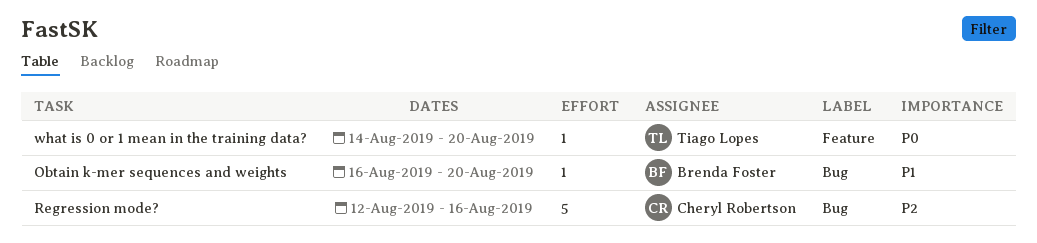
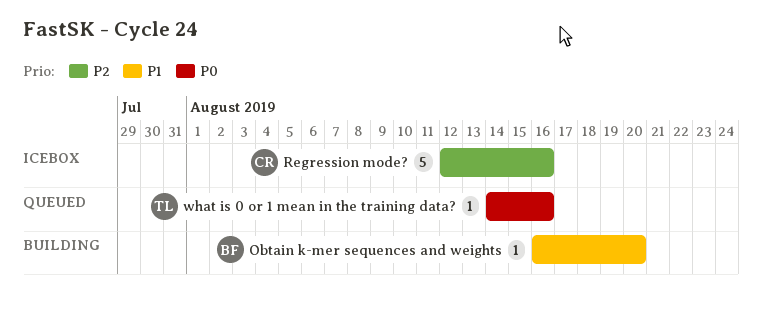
what is 0 or 1 mean in the training data?, due: Aug 20 -> Aug 16

